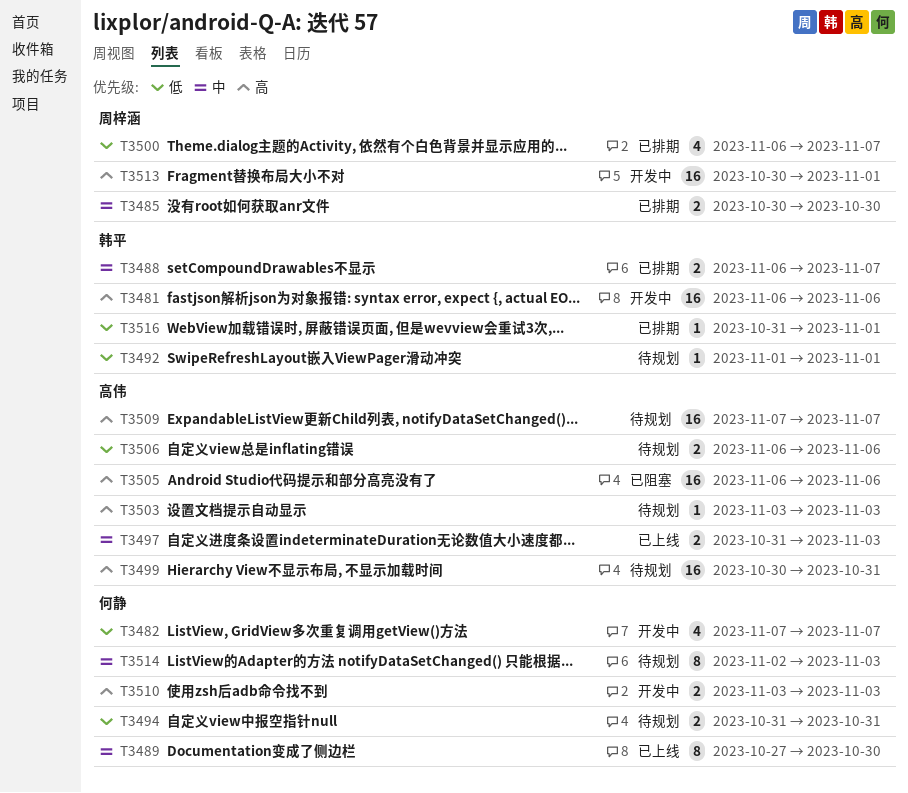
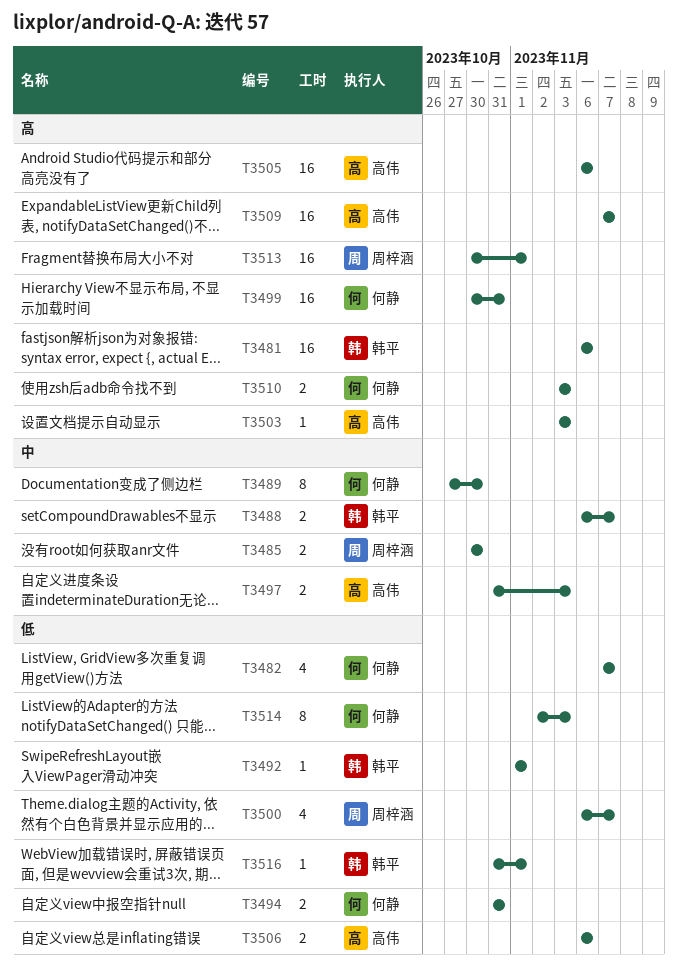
T3499, owner: 高伟 -> 何静
T3514, priority: 中 -> 低

